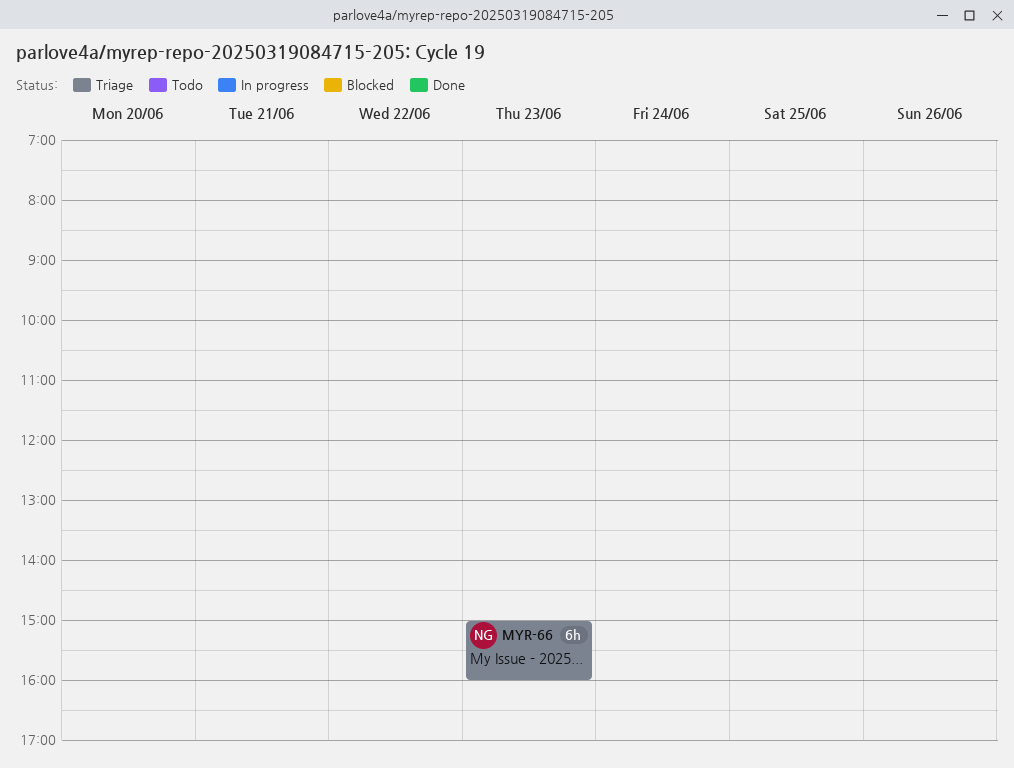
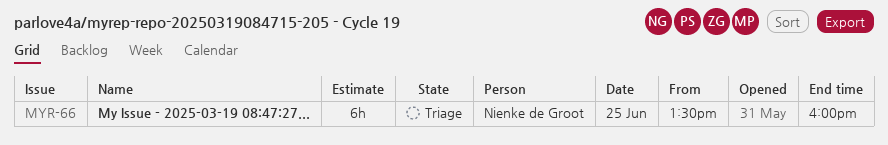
MYR-66, day: Jun 23 -> Jun 25
MYR-66, begins: 15:00 -> 13:30

